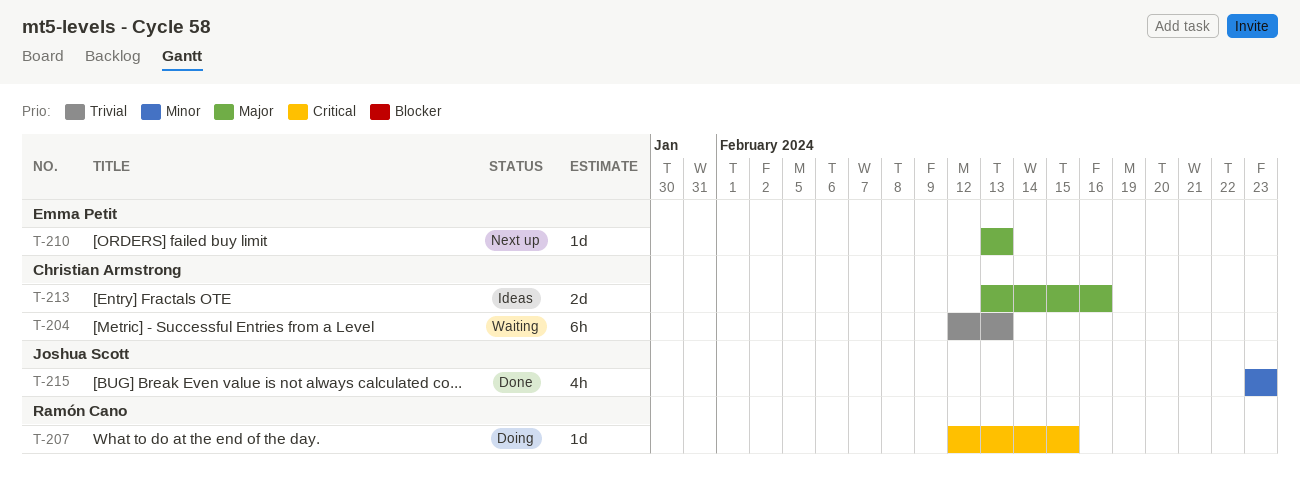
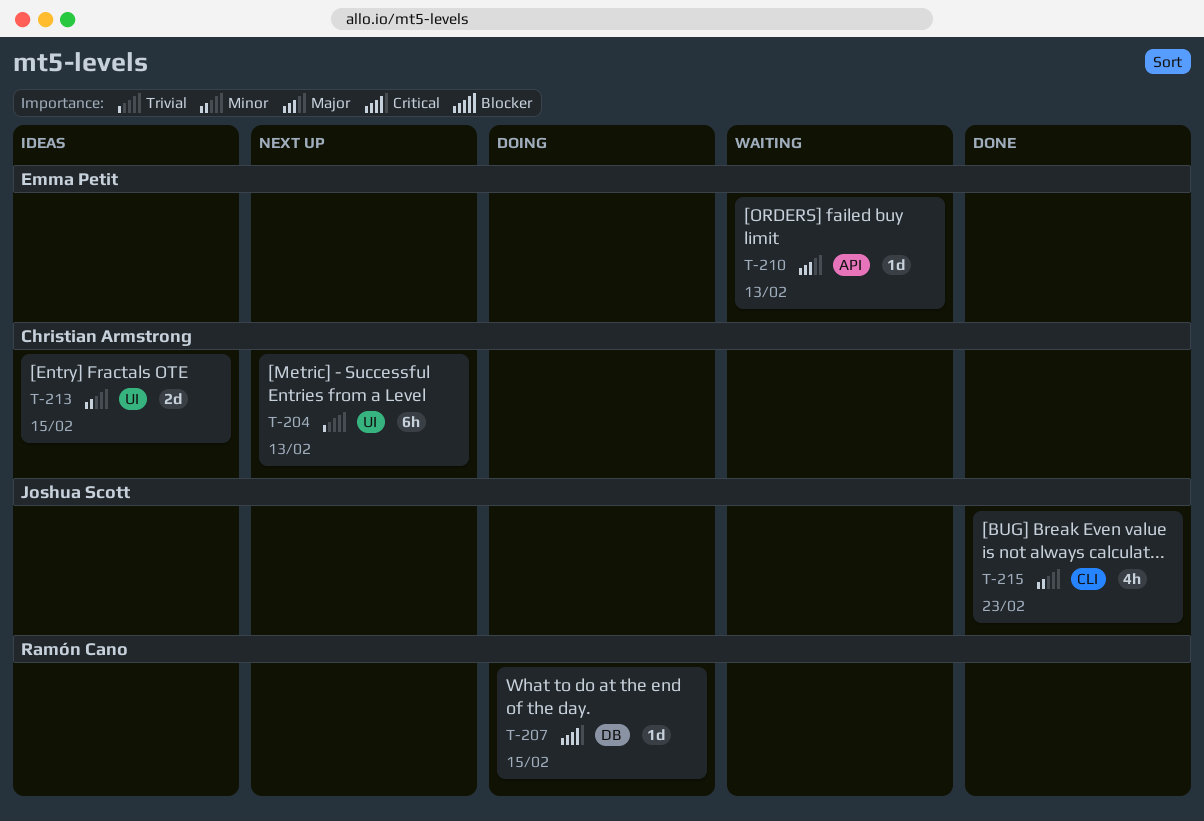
T-204, status: Waiting -> Next up
T-210, status: Next up -> Waiting
T-213, priority: Major -> Minor
T-213, due: Feb 16 -> Feb 15

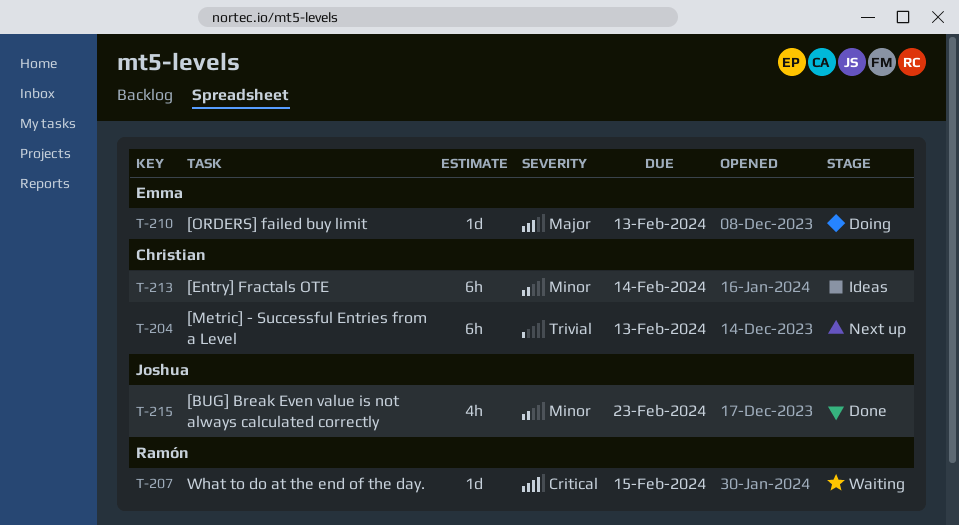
T-207, status: Doing -> Waiting
T-210, status: Waiting -> Doing
T-213, estimate: 2d -> 6h
T-213, due: Feb 15 -> Feb 14

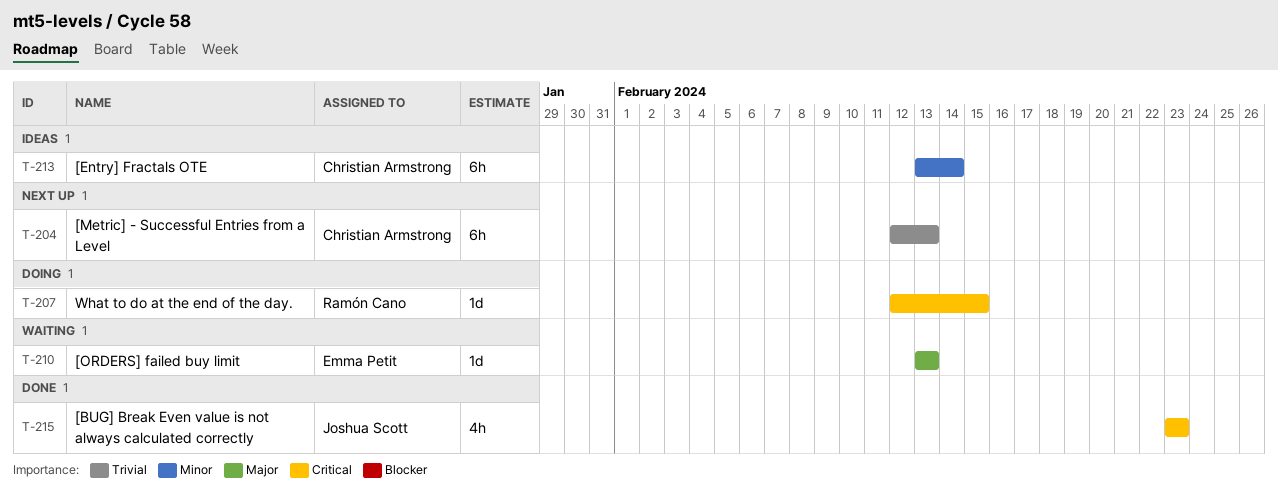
T-207, status: Waiting -> Doing
T-210, status: Doing -> Waiting
T-215, priority: Minor -> Critical

